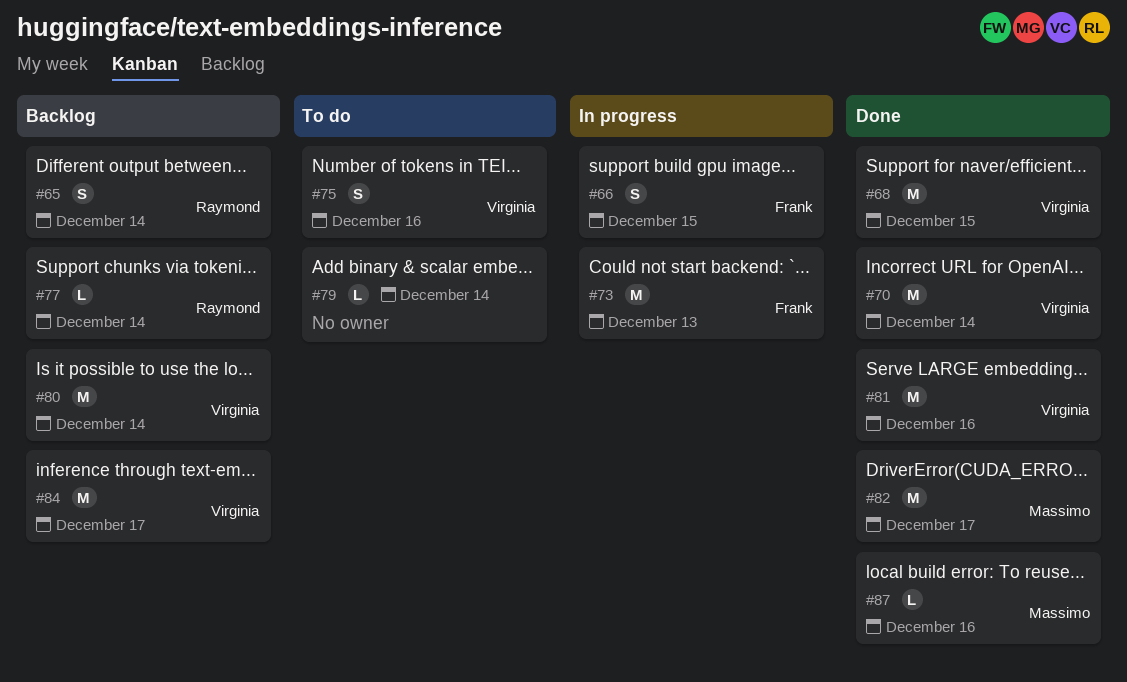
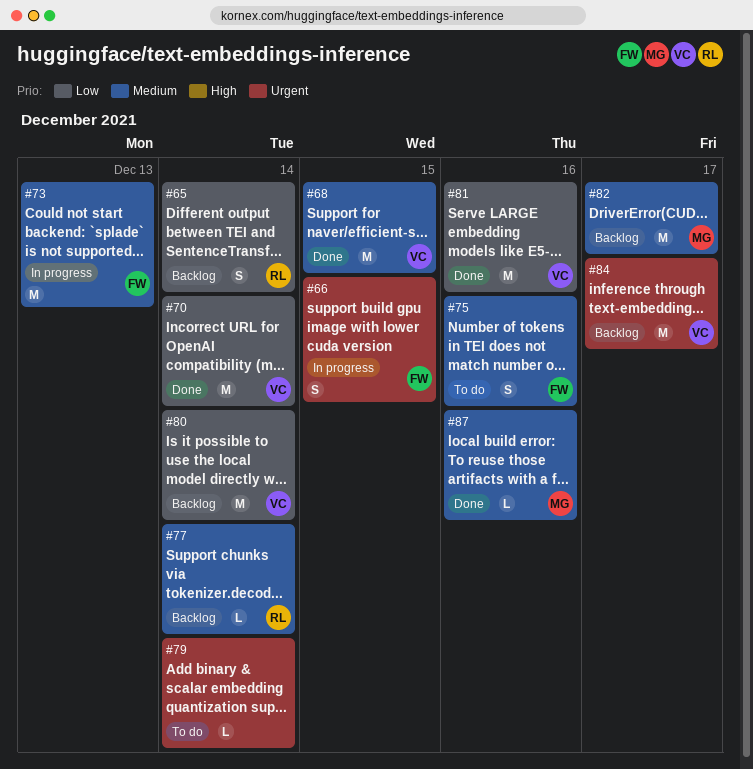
#75, owner: Virginia -> Frank
#82, status: Done -> Backlog

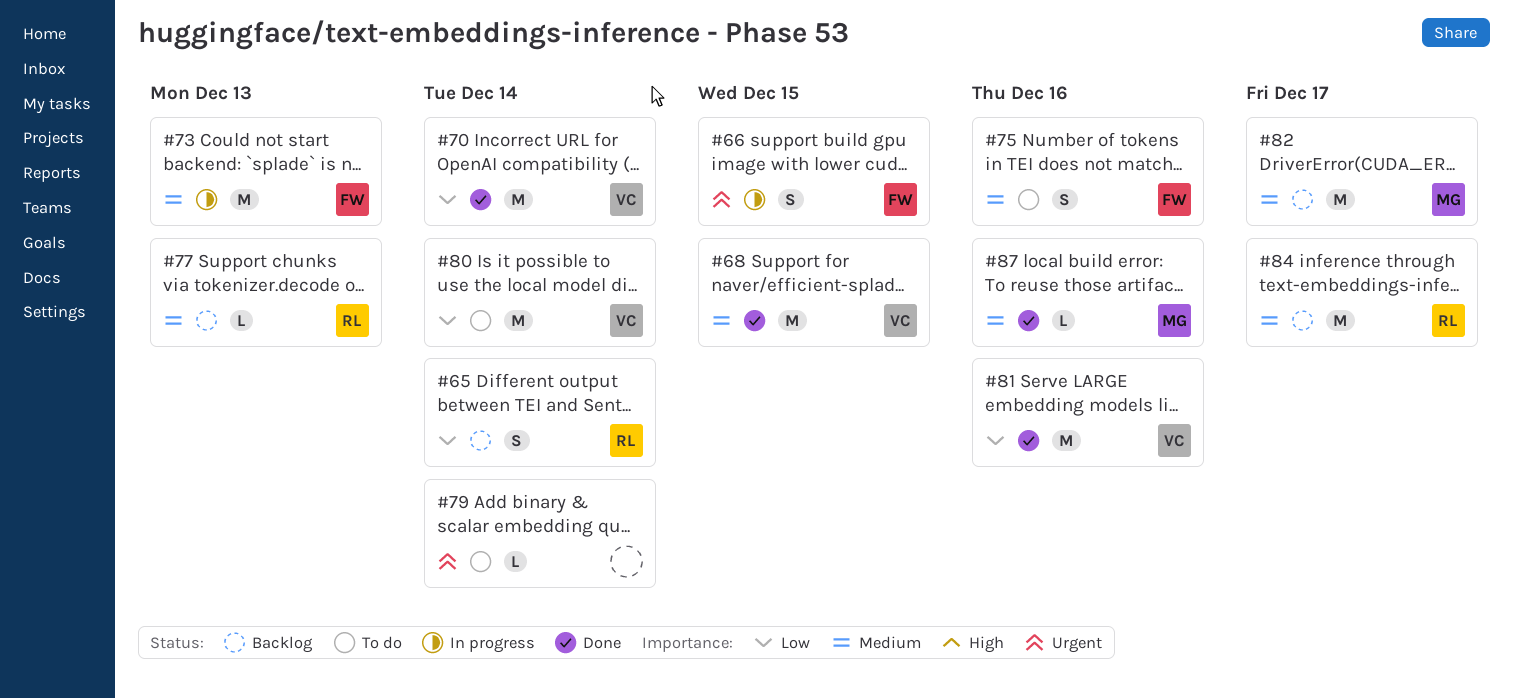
#77, due: Dec 14 -> Dec 13
#80, status: Backlog -> To do
#84, owner: VC -> RL
#84, priority: Urgent -> Medium

